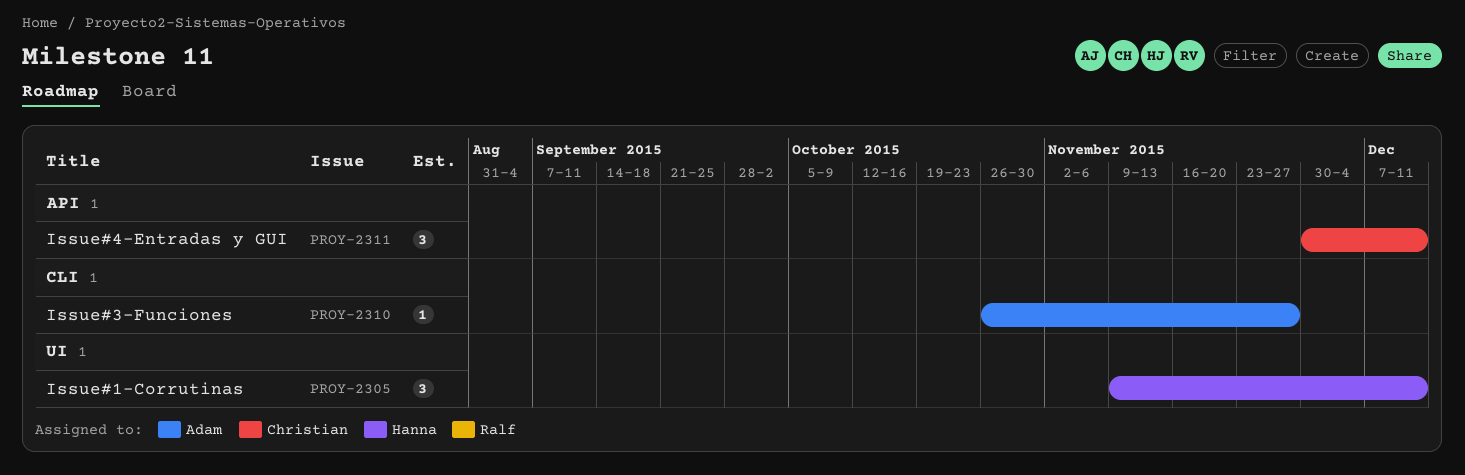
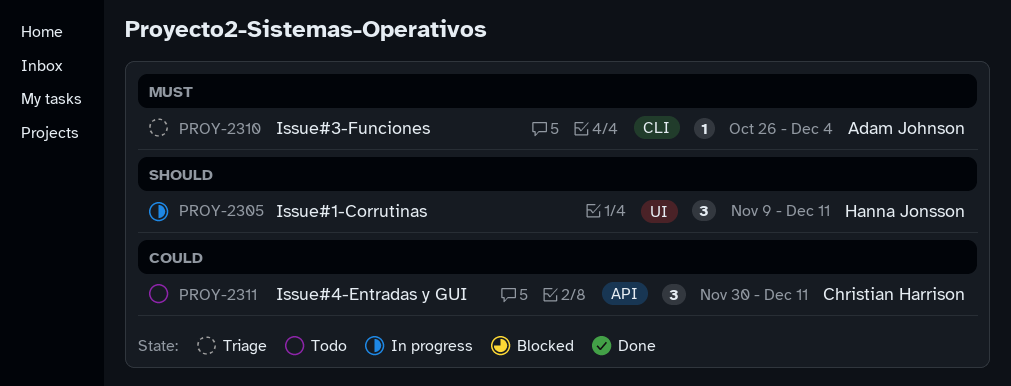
PROY-2310, due: Nov 27 -> Dec 4

